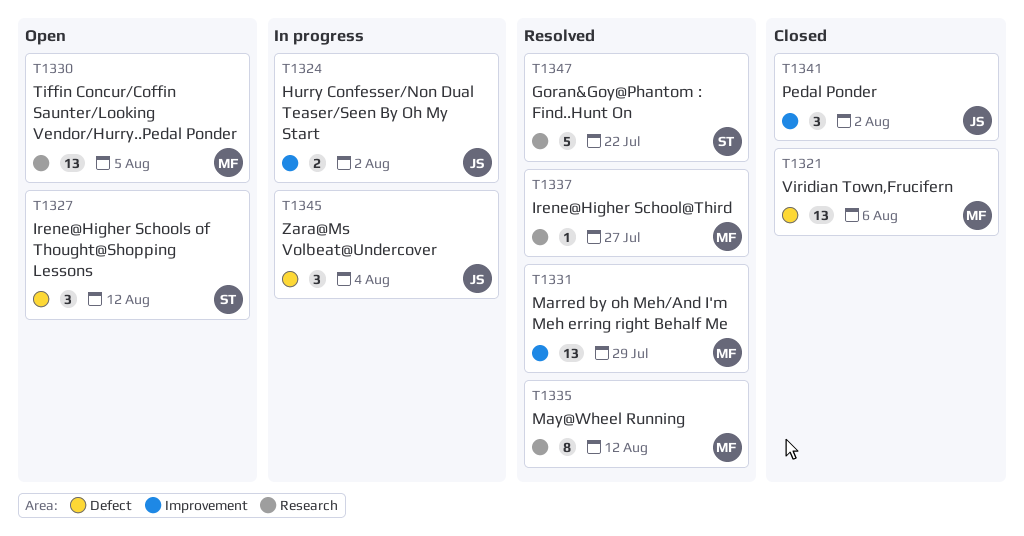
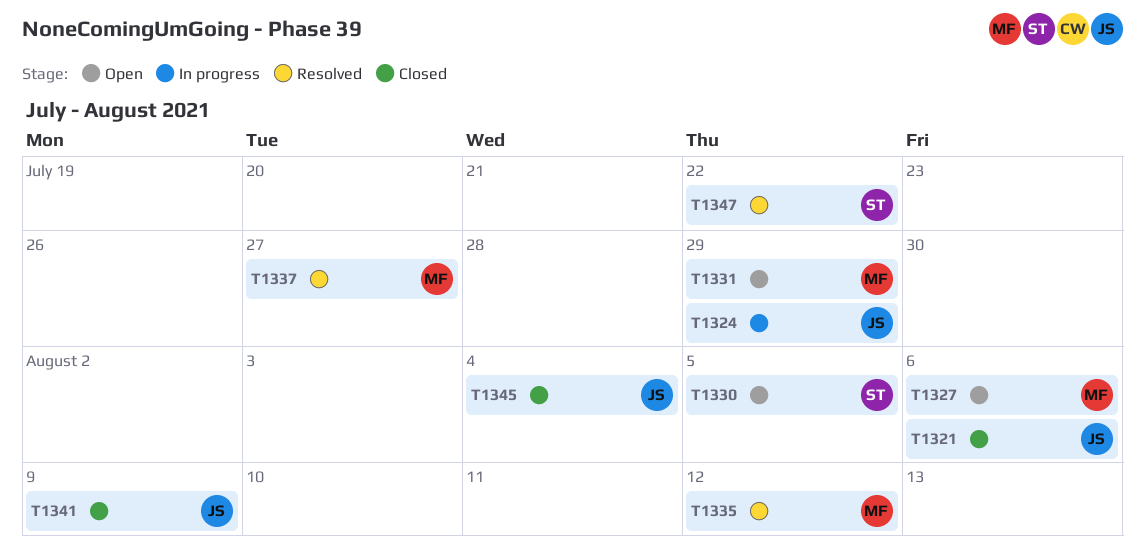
T1321, owner: MF -> JS
T1324, due: Aug 2 -> Jul 29
T1327, owner: ST -> MF
T1327, due: Aug 12 -> Aug 6
T1330, owner: MF -> ST
T1331, status: Resolved -> Open
T1341, due: Aug 2 -> Aug 9
T1345, status: In progress -> Closed

